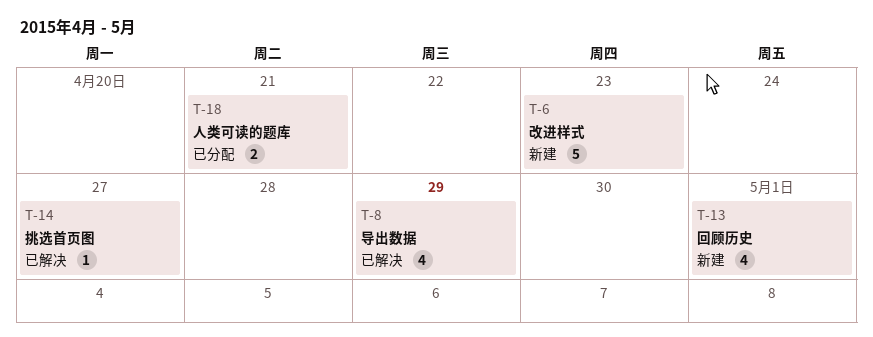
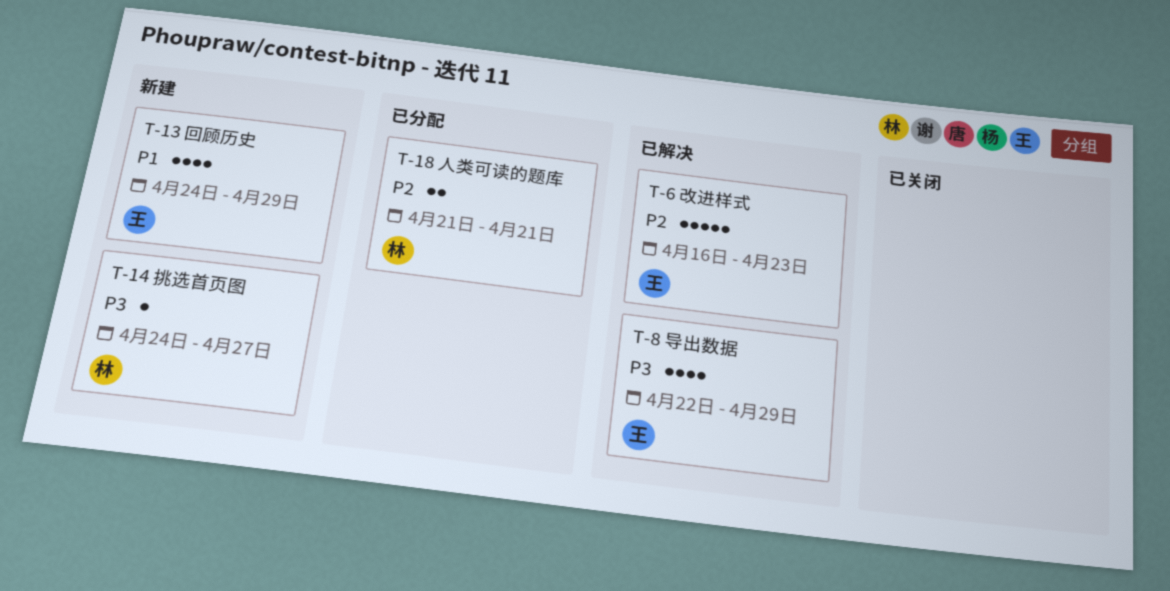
T-6, status: 新建 -> 已解决
T-13, due: May 1 -> Apr 29
T-14, status: 已解决 -> 新建

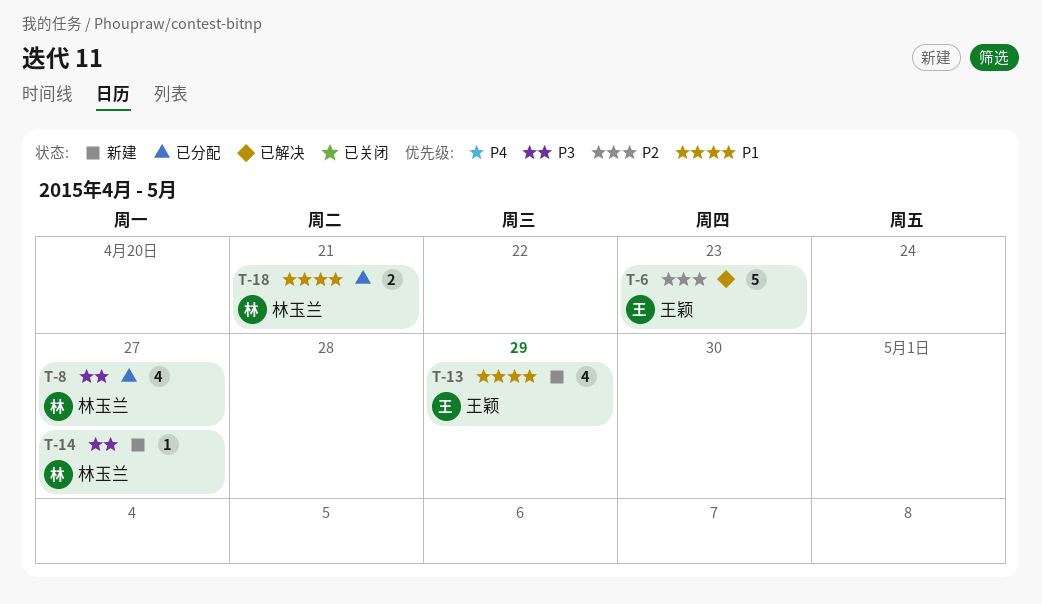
T-8, status: 已解决 -> 已分配
T-8, owner: 王颖 -> 林玉兰
T-8, due: Apr 29 -> Apr 27
T-18, priority: P2 -> P1

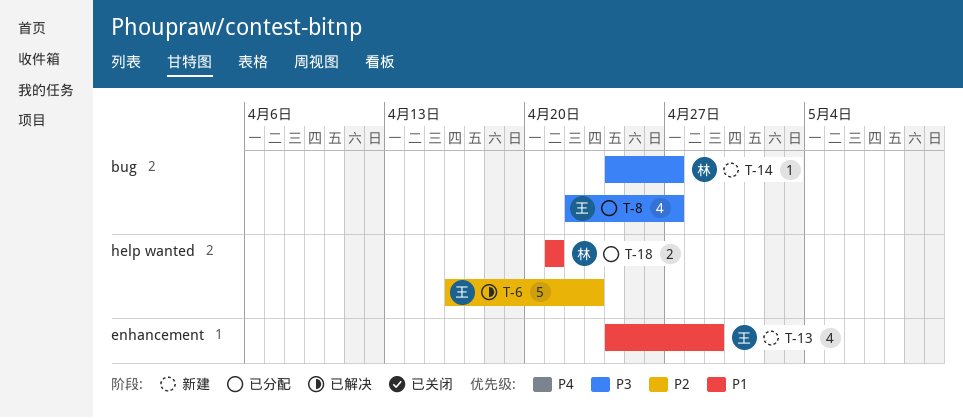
T-8, owner: 林玉兰 -> 王颖

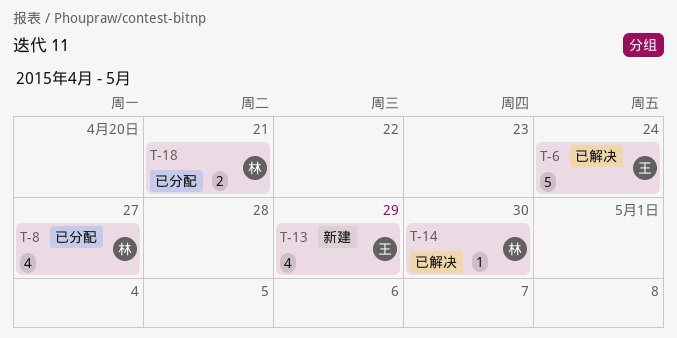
T-6, due: Apr 23 -> Apr 24
T-8, owner: 王 -> 林
T-14, status: 新建 -> 已解决
T-14, due: Apr 27 -> Apr 30

